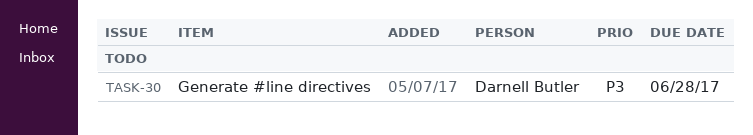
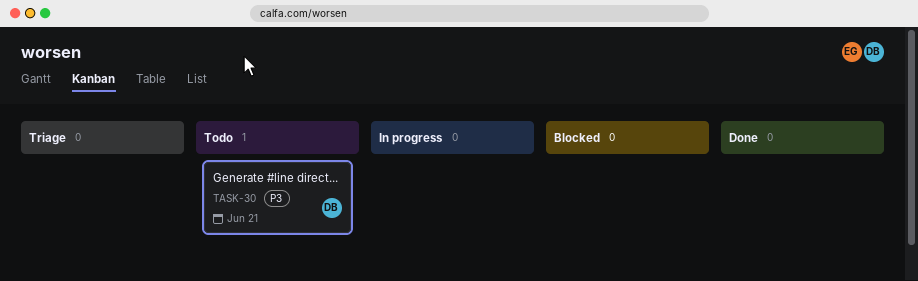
TASK-30, due: Jun 28 -> Jun 21

